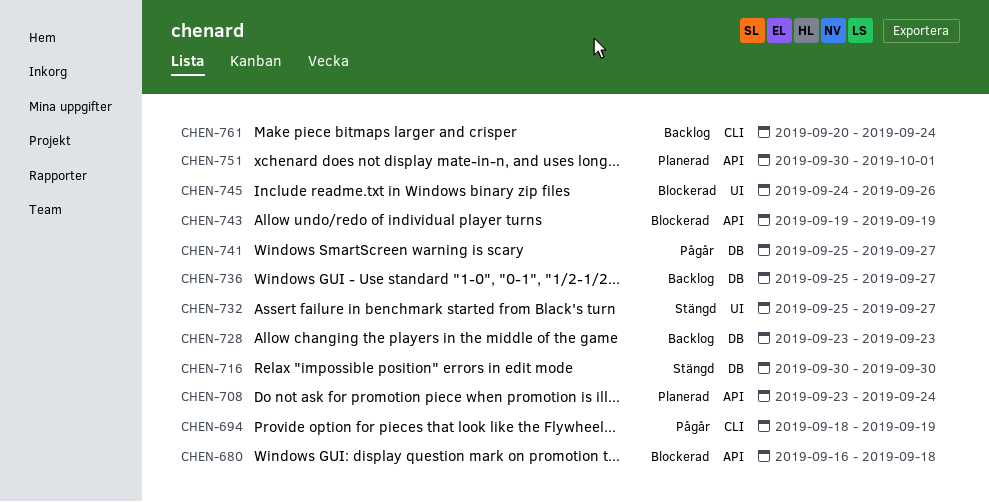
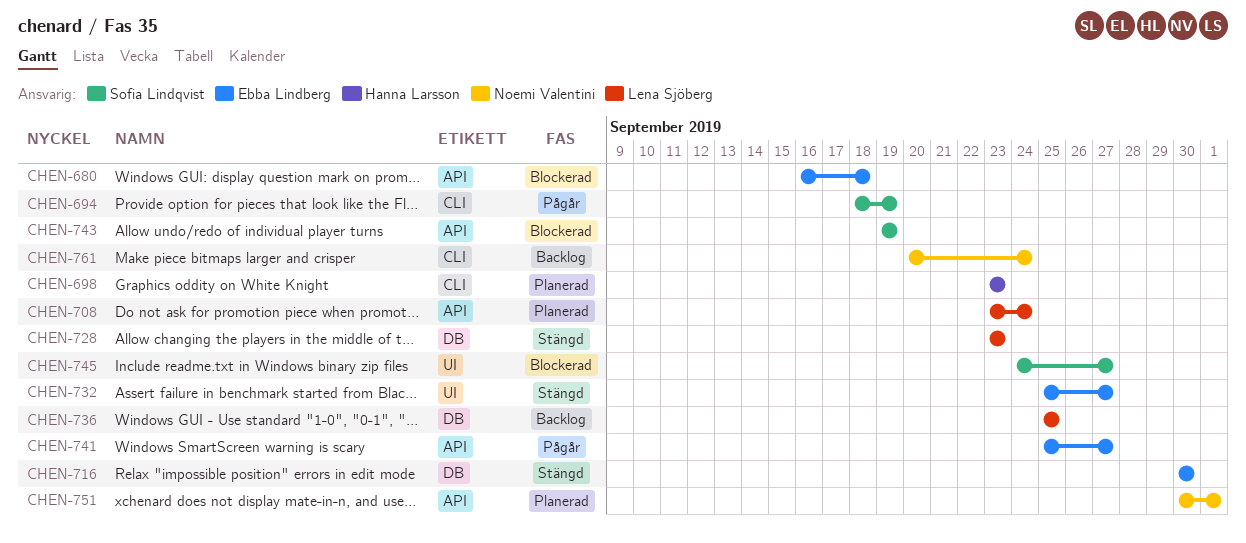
CHEN-698: none -> present
CHEN-728, status: Backlog -> Stängd
CHEN-736, due: Sep 27 -> Sep 25
CHEN-741, label: DB -> API
CHEN-745, due: Sep 26 -> Sep 27

